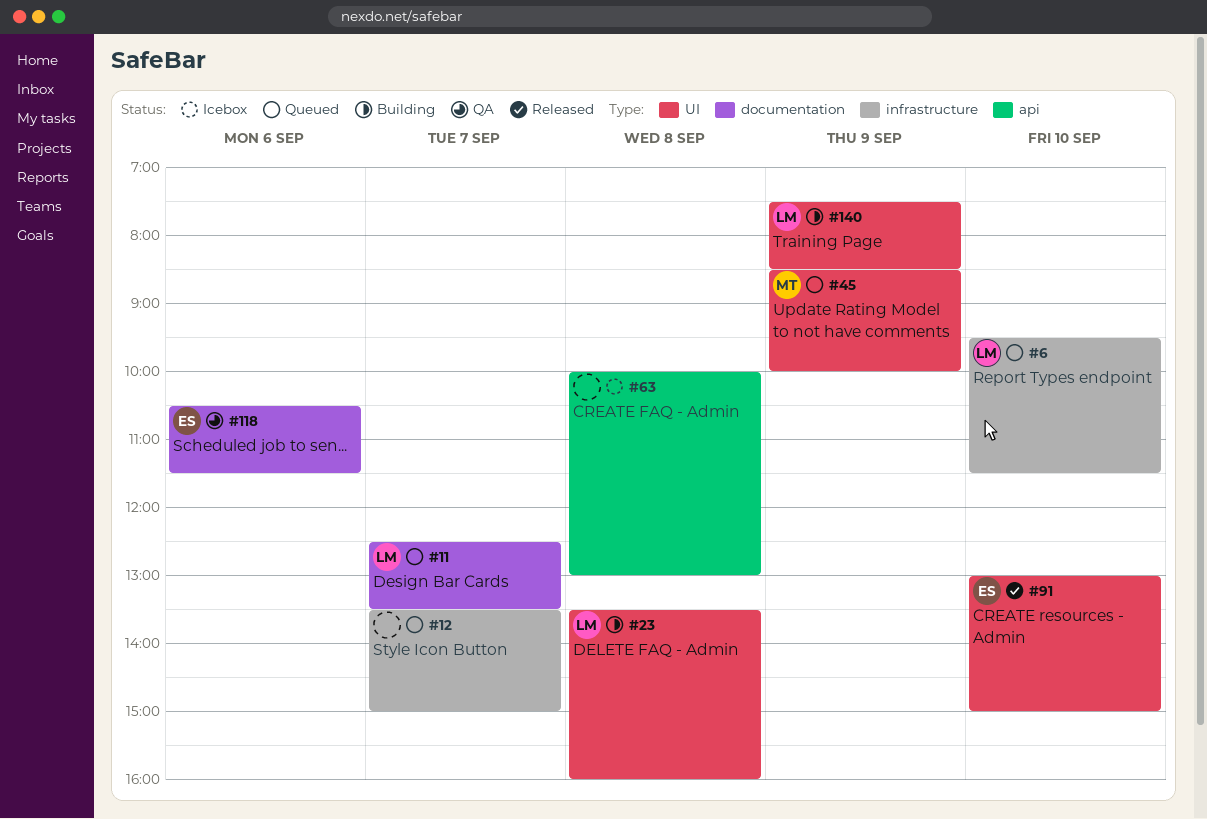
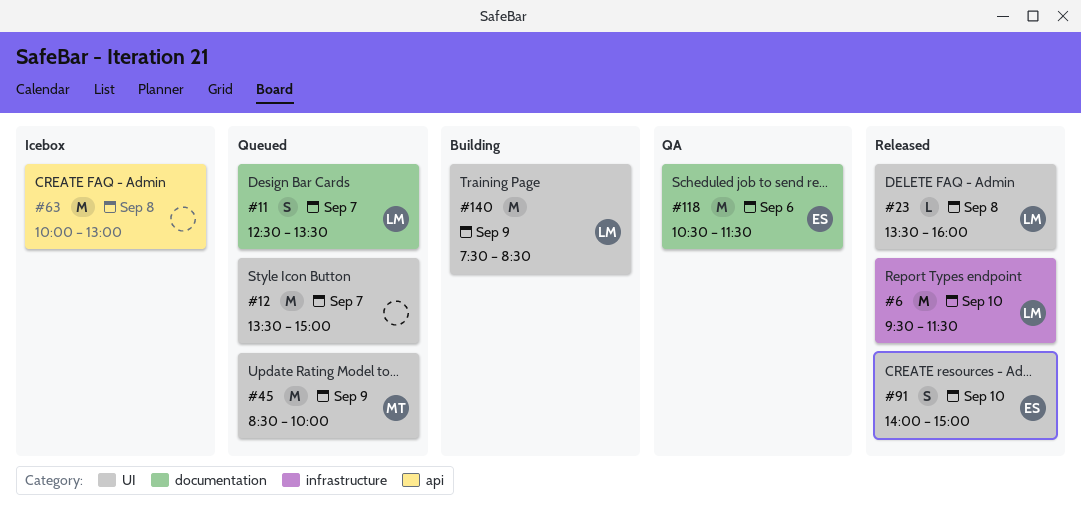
#6, status: Queued -> Released
#12, label: infrastructure -> UI
#23, status: Building -> Released
#91, begins: 13:00 -> 14:00

